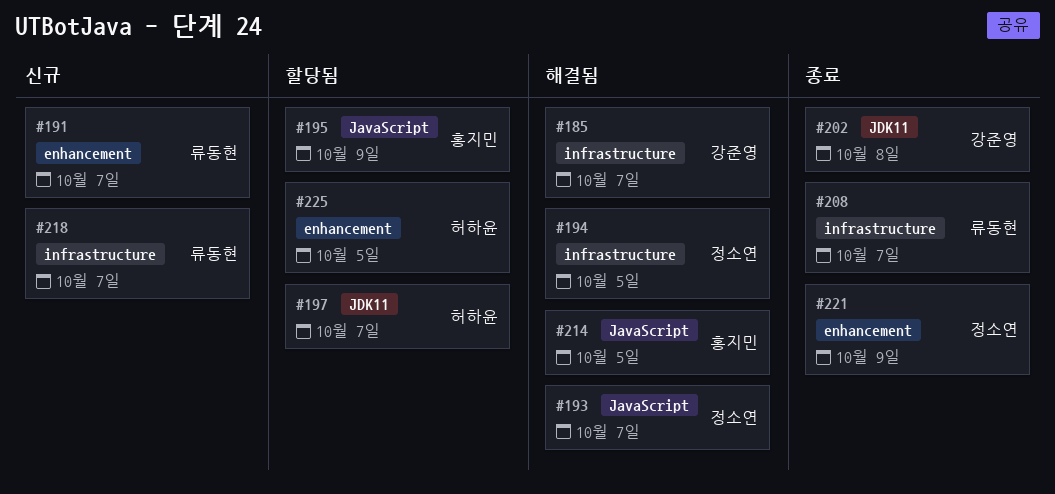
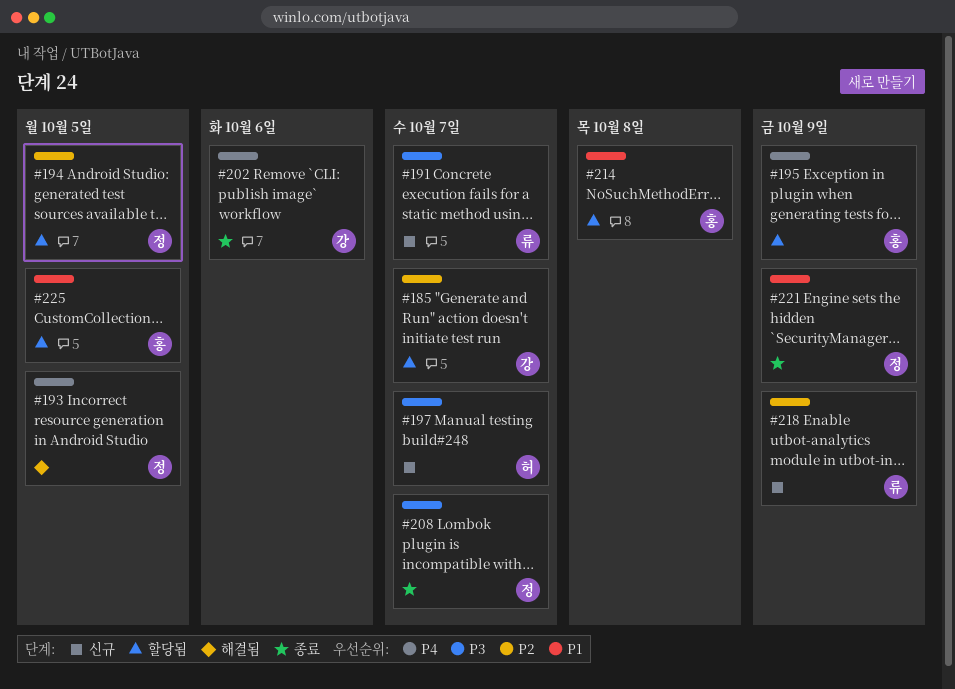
#185, status: 해결됨 -> 할당됨
#193, due: Oct 7 -> Oct 5
#194, status: 해결됨 -> 할당됨
#197, status: 할당됨 -> 신규
#202, due: Oct 8 -> Oct 6
#208, owner: 류동현 -> 정소연
#214, status: 해결됨 -> 할당됨
#214, due: Oct 5 -> Oct 8
#218, due: Oct 7 -> Oct 9
#225, owner: 허하윤 -> 홍지민

